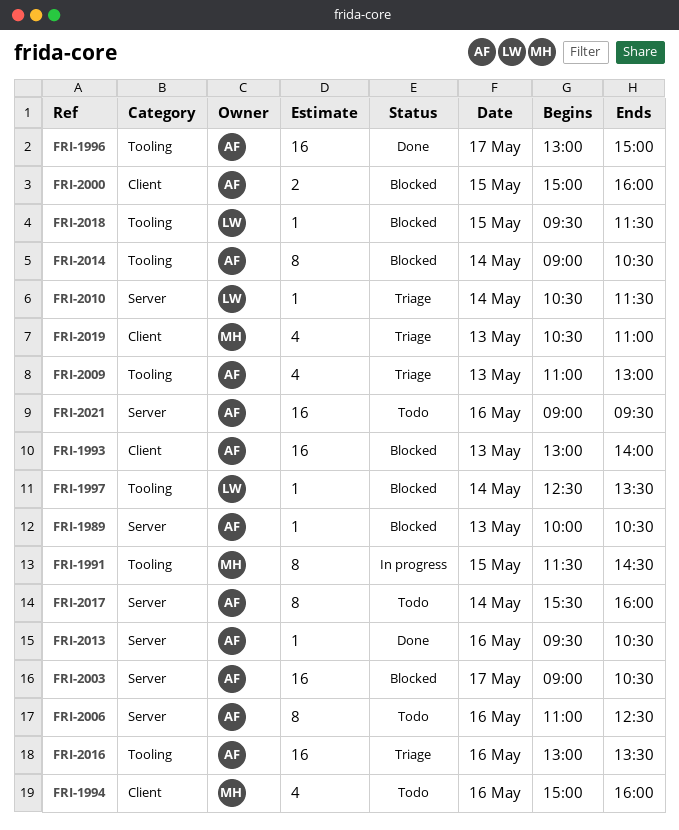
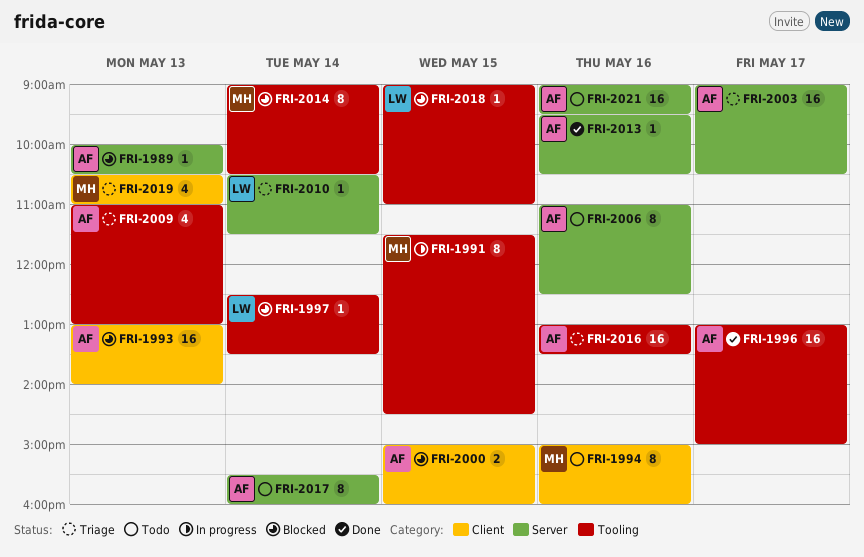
FRI-1994, estimate: 4 -> 8
FRI-2003, status: Blocked -> Triage
FRI-2014, owner: AF -> MH
FRI-2018, begins: 09:30 -> 09:00
FRI-2018, ends: 11:30 -> 11:00

